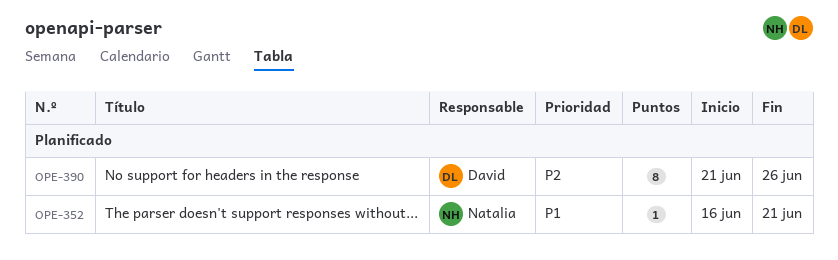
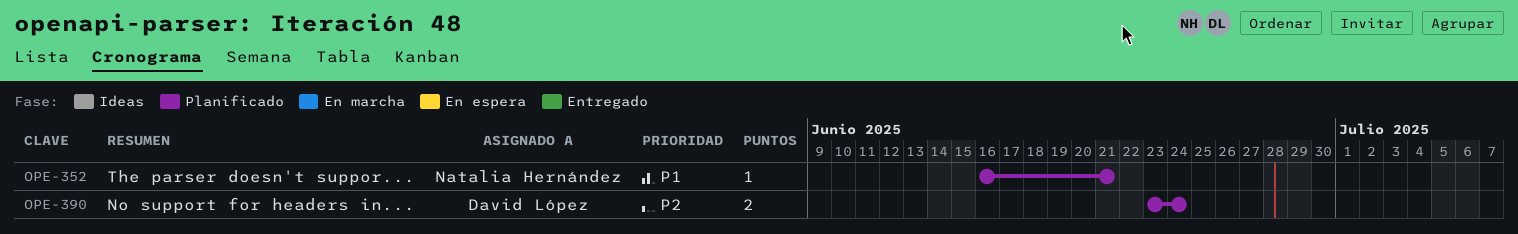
OPE-390, estimate: 8 -> 2
OPE-390, start: Jun 21 -> Jun 23
OPE-390, due: Jun 26 -> Jun 24

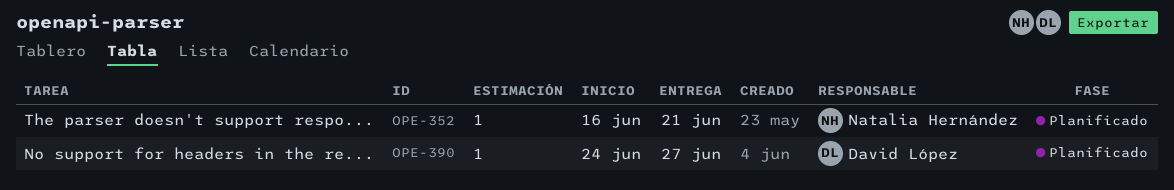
OPE-390, estimate: 2 -> 1
OPE-390, start: Jun 23 -> Jun 24
OPE-390, due: Jun 24 -> Jun 27

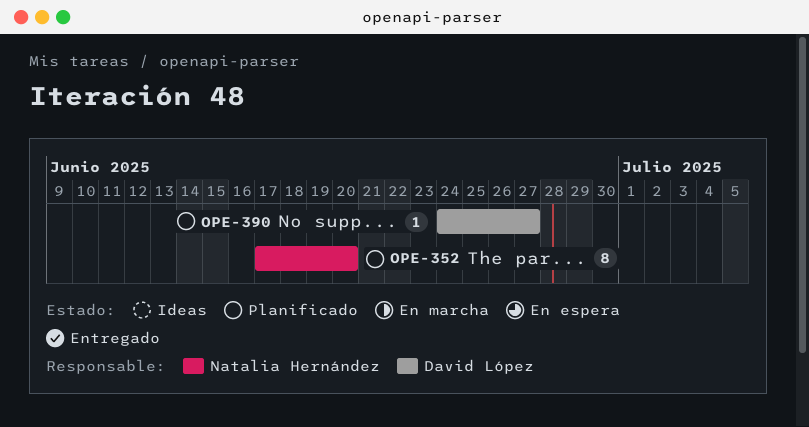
OPE-352, estimate: 1 -> 8
OPE-352, start: Jun 16 -> Jun 17
OPE-352, due: Jun 21 -> Jun 20

